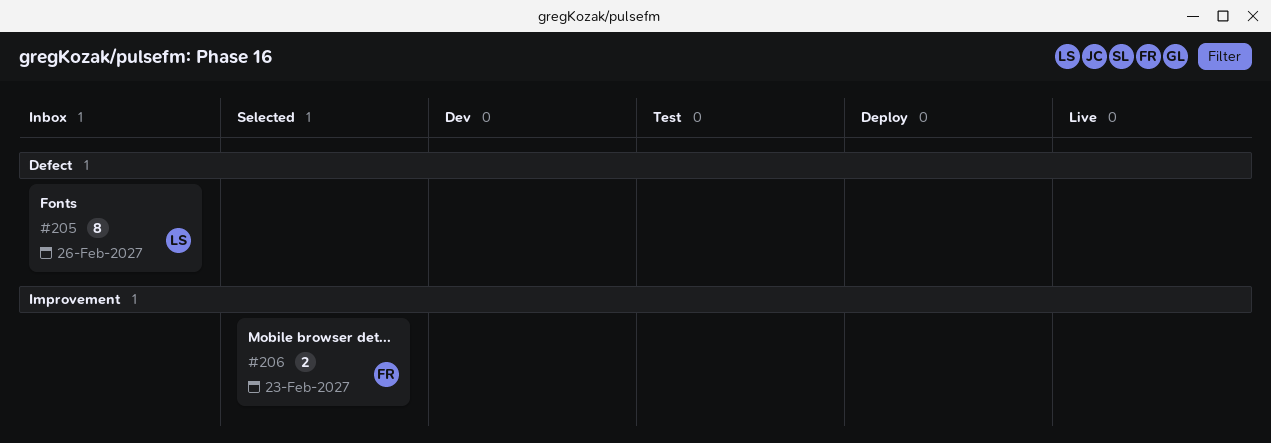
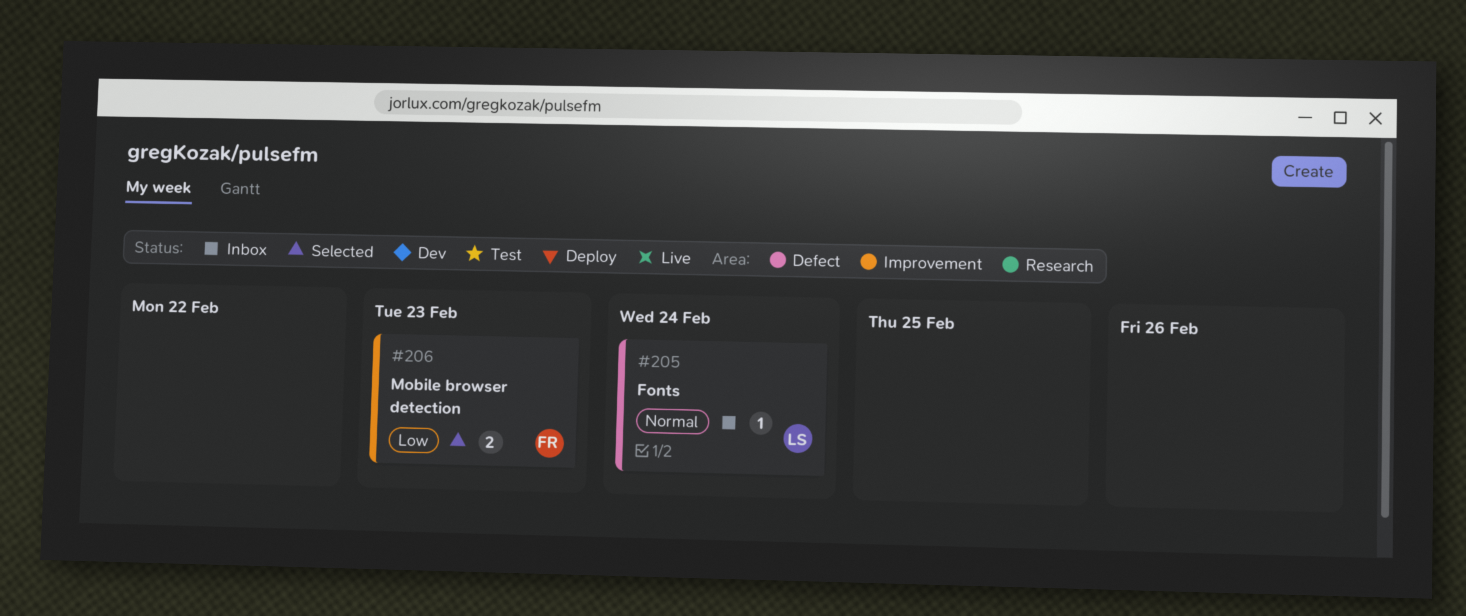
#205, estimate: 8 -> 1
#205, due: Feb 26 -> Feb 24

